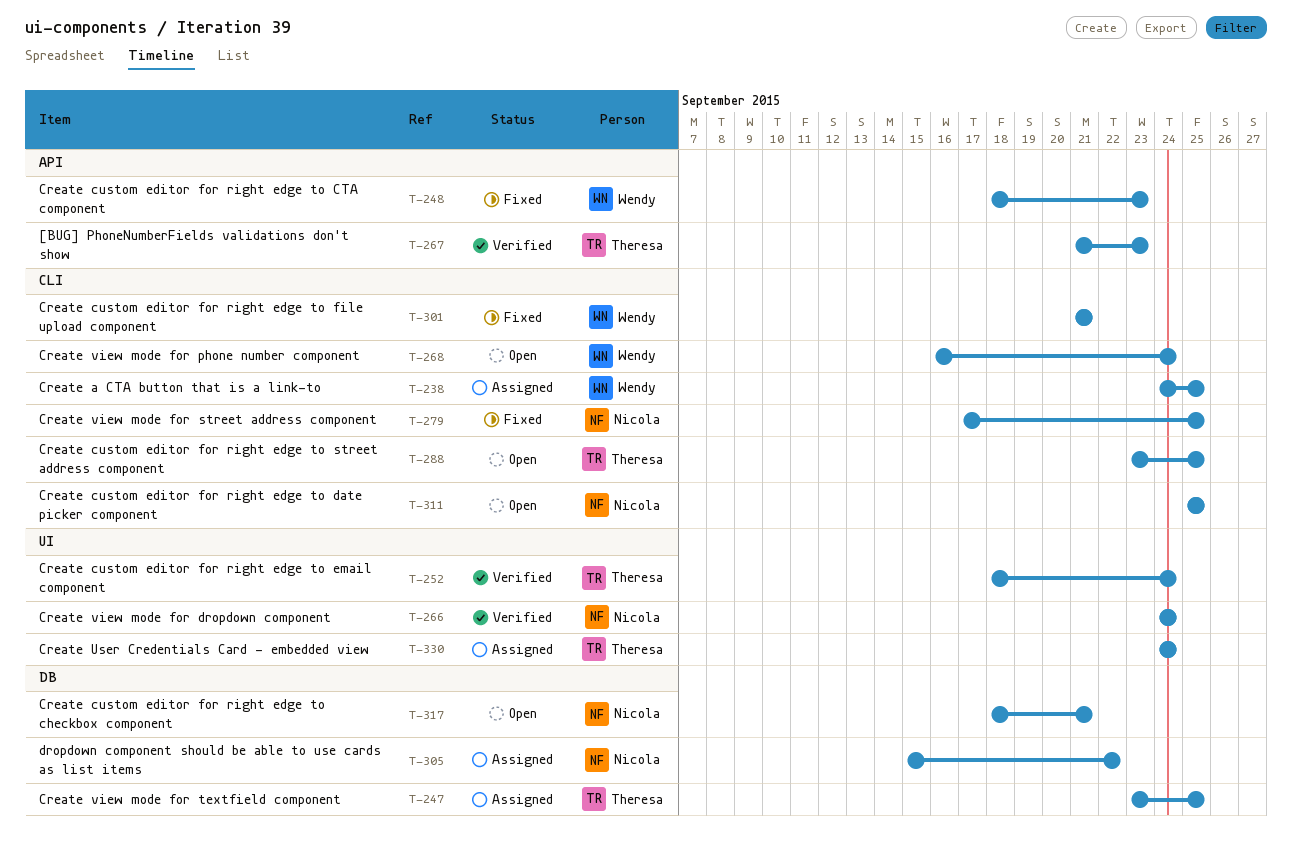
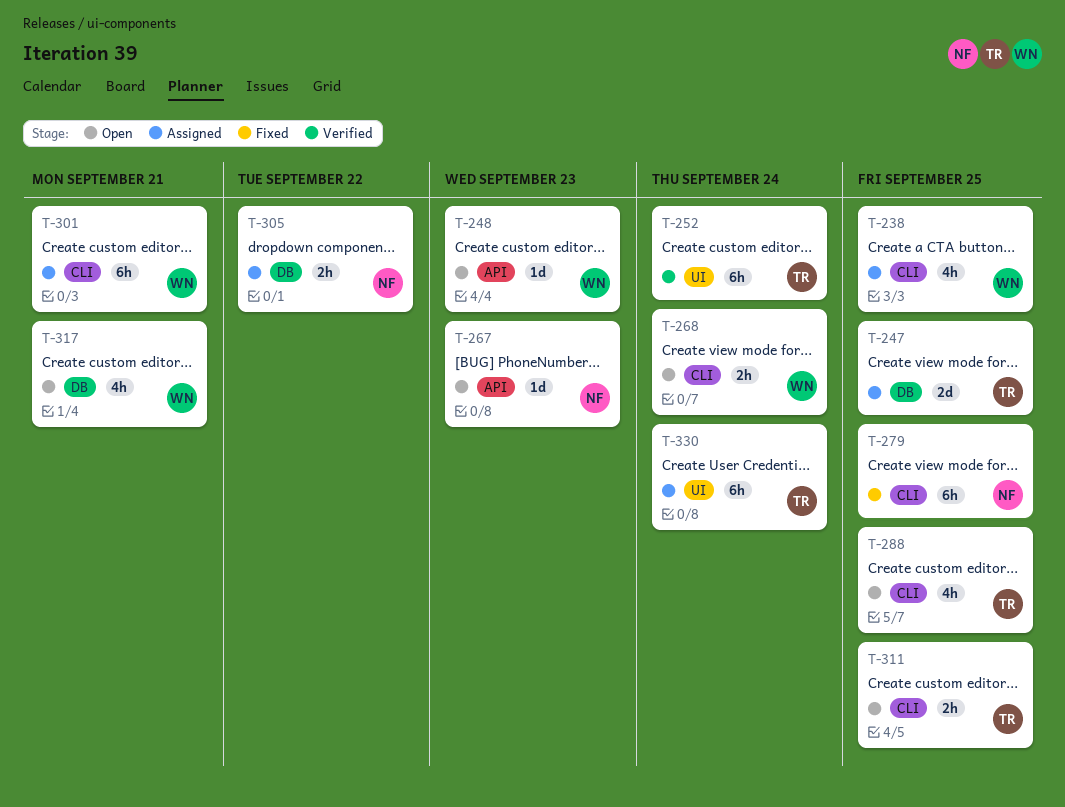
T-248, status: Fixed -> Open
T-266: present -> none
T-267, status: Verified -> Open
T-267, owner: Theresa -> Nicola
T-301, status: Fixed -> Assigned
T-311, owner: Nicola -> Theresa
T-317, owner: Nicola -> Wendy

